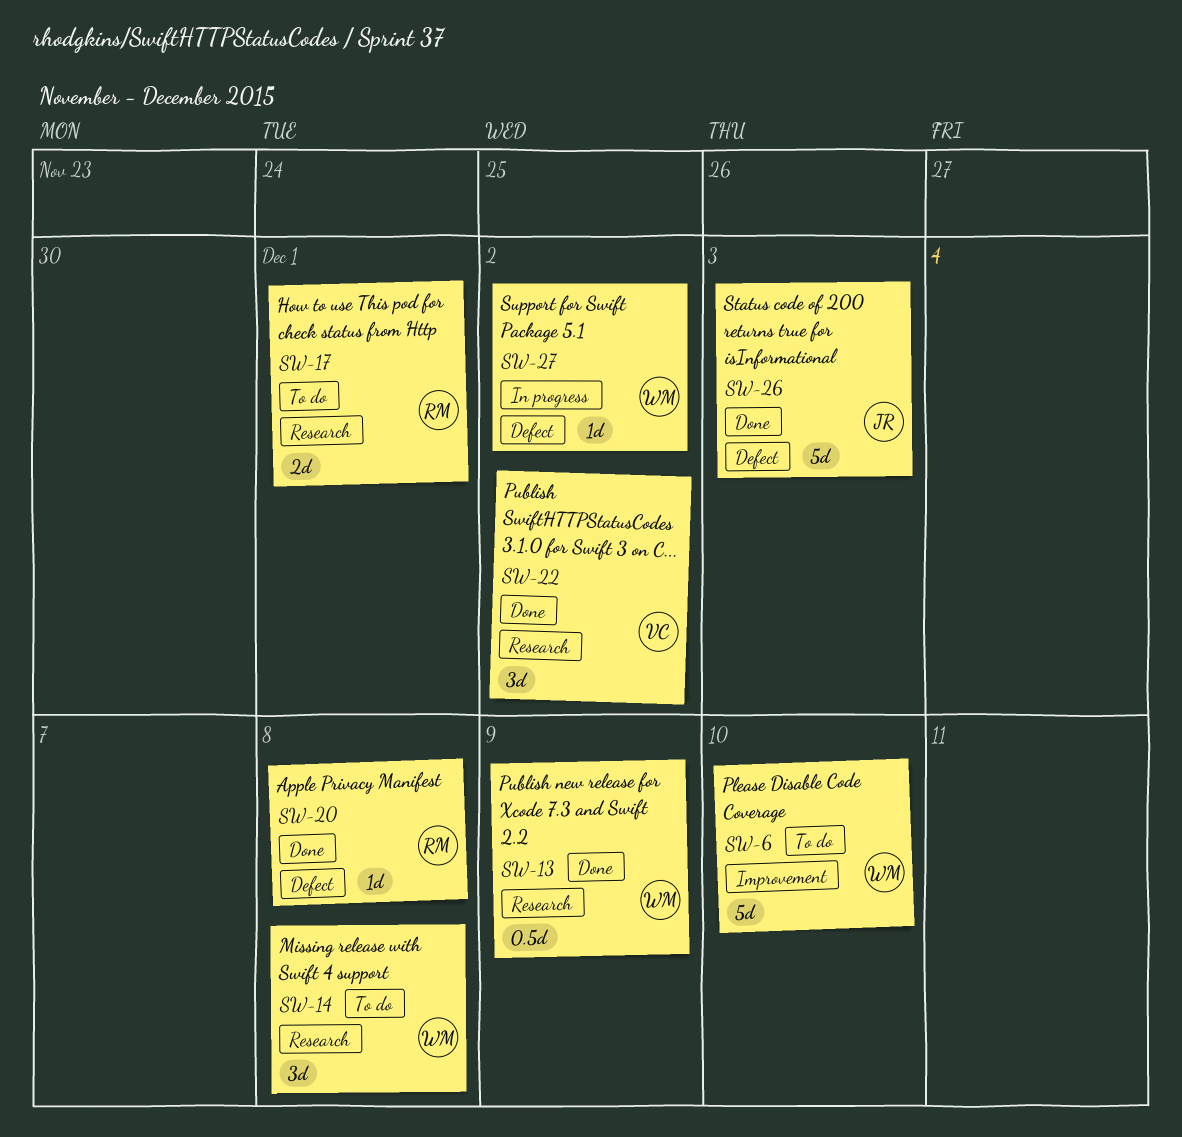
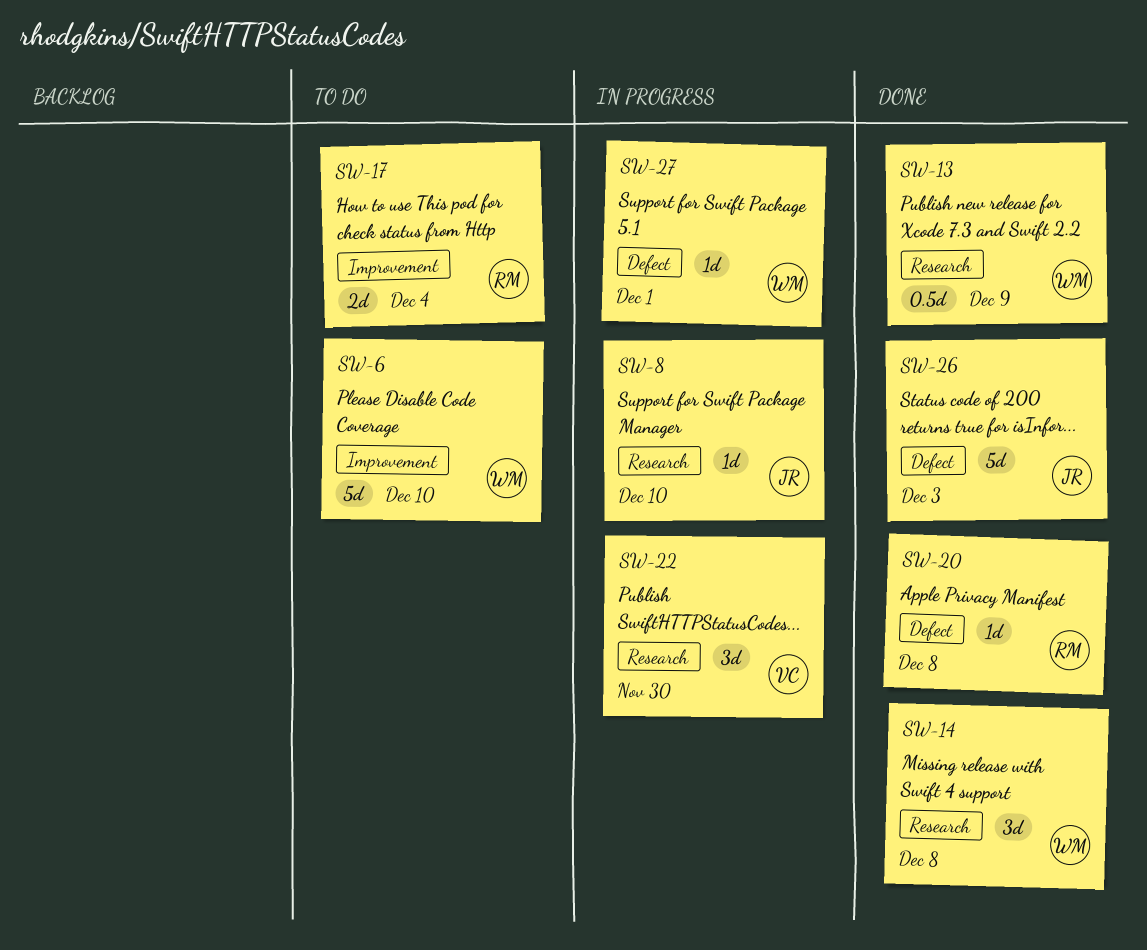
SW-8: none -> present
SW-14, status: To do -> Done
SW-17, label: Research -> Improvement
SW-17, due: Dec 1 -> Dec 4
SW-22, status: Done -> In progress
SW-22, due: Dec 2 -> Nov 30
SW-27, due: Dec 2 -> Dec 1

